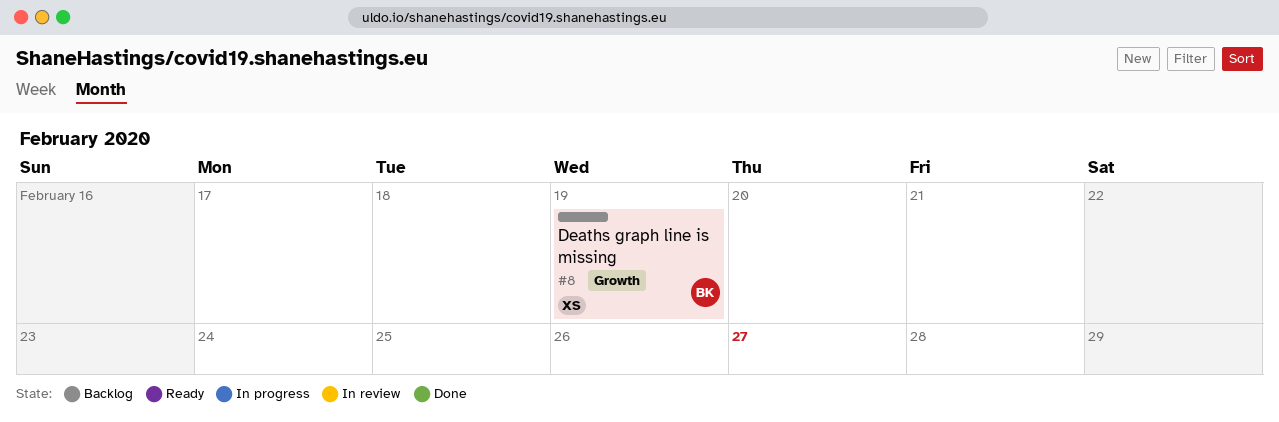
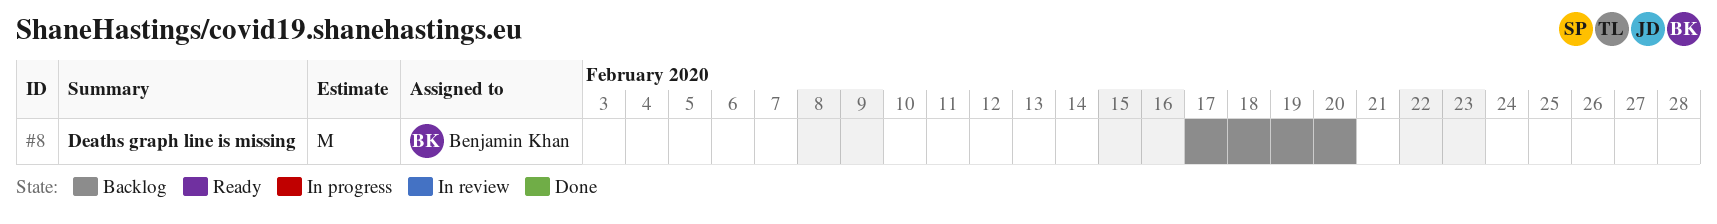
#8, estimate: XS -> M
#8, due: Feb 19 -> Feb 20

